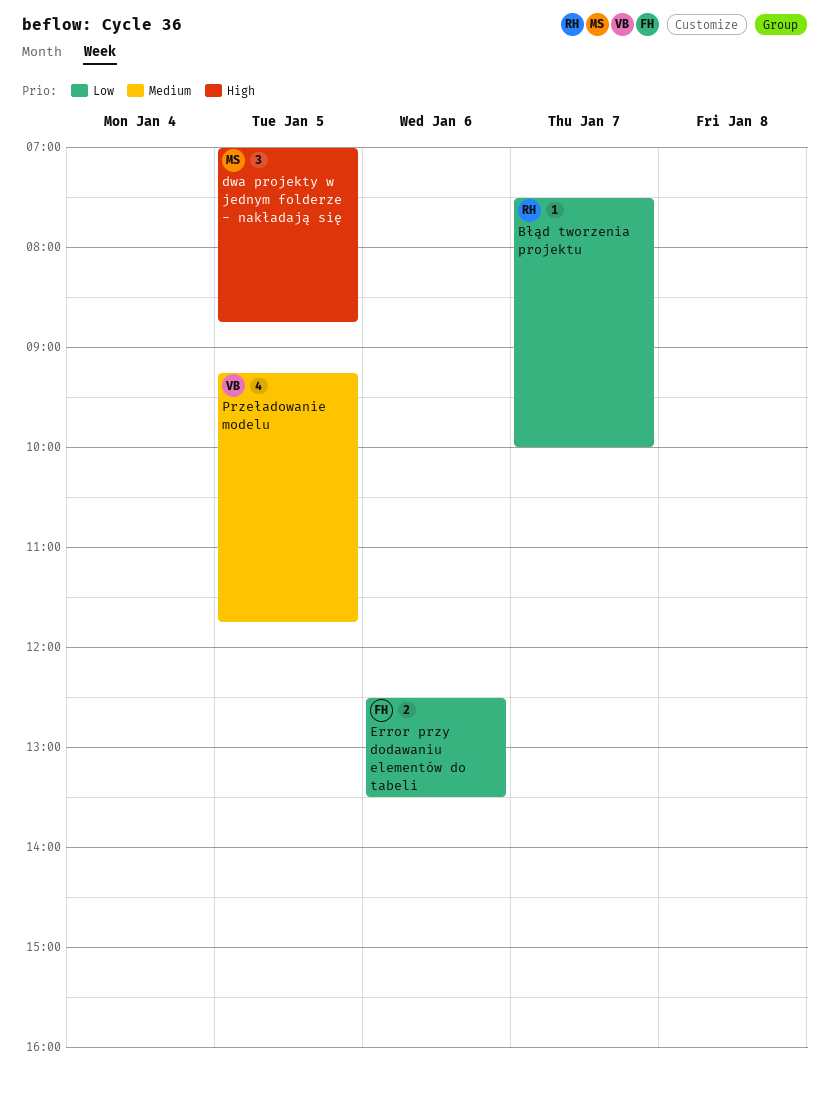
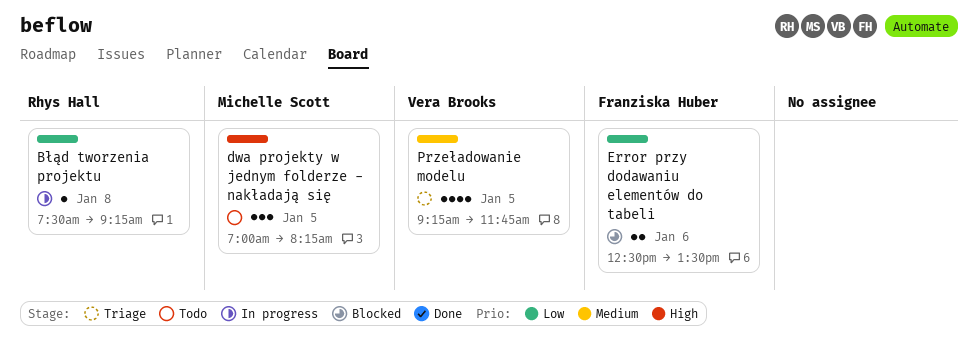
Błąd tworzenia projektu, day: Jan 7 -> Jan 8
Błąd tworzenia projektu, ends: 10:00 -> 09:15
dwa projekty w jednym folderze - nakładają się, ends: 08:45 -> 08:15

